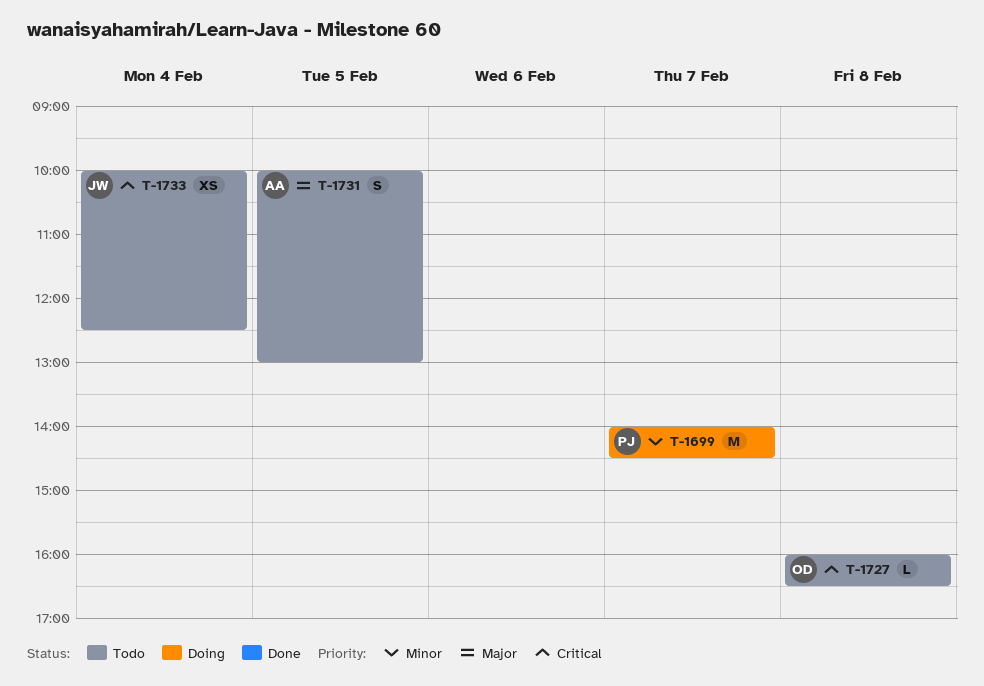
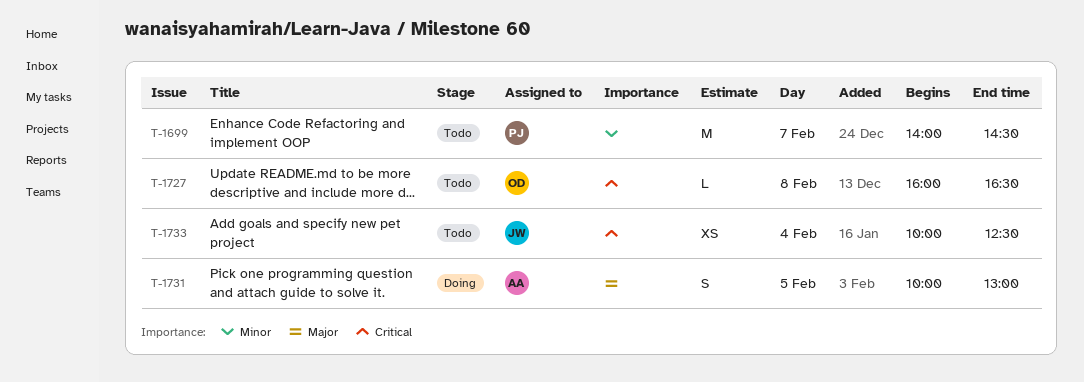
T-1699, status: Doing -> Todo
T-1731, status: Todo -> Doing

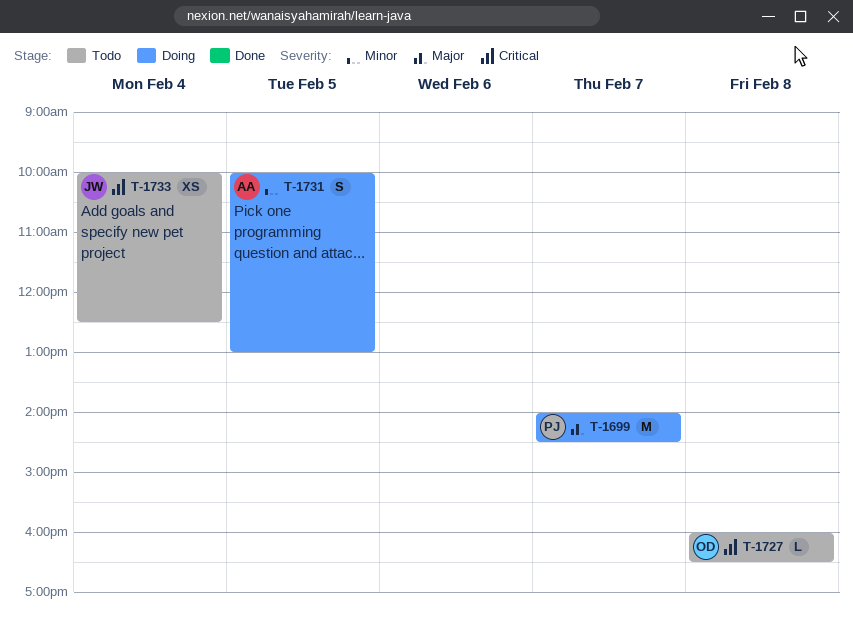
T-1699, status: Todo -> Doing
T-1699, priority: Minor -> Major
T-1731, priority: Major -> Minor

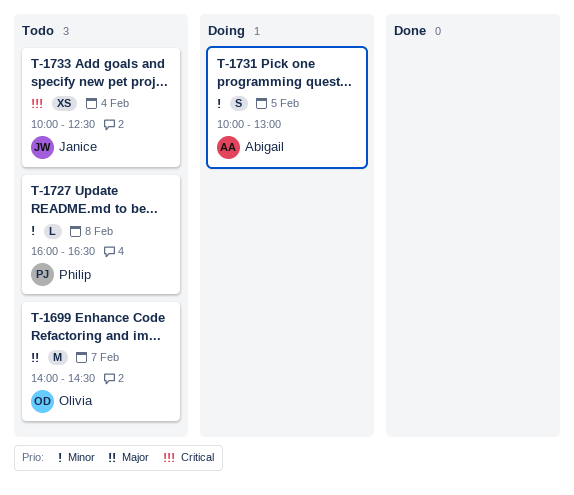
T-1699, status: Doing -> Todo
T-1699, owner: Philip -> Olivia
T-1727, owner: Olivia -> Philip
T-1727, priority: Critical -> Minor

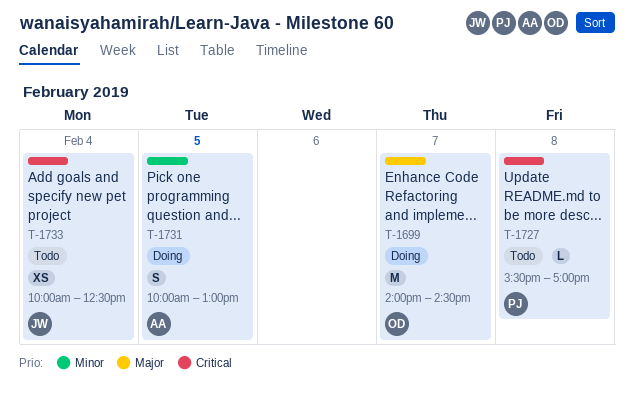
T-1699, status: Todo -> Doing
T-1727, priority: Minor -> Critical
T-1727, begins: 16:00 -> 15:30
T-1727, ends: 16:30 -> 17:00

